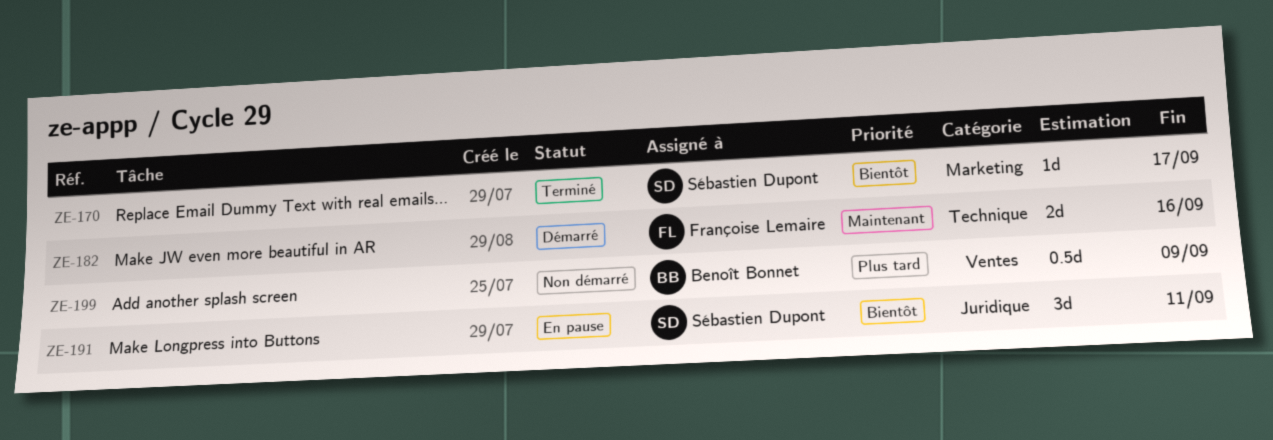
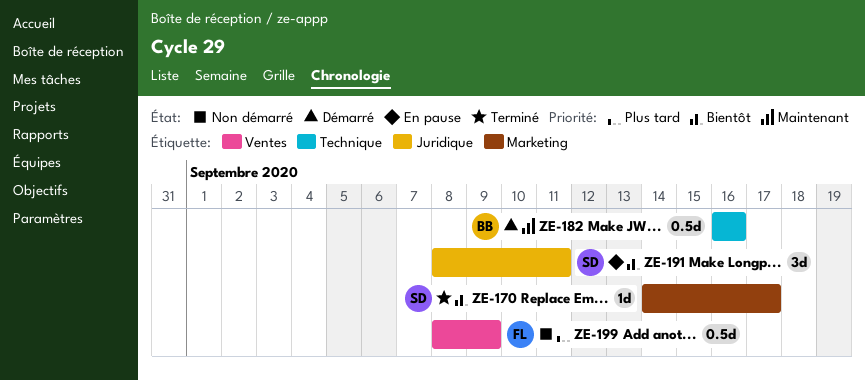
ZE-182, owner: Françoise Lemaire -> Benoît Bonnet
ZE-182, estimate: 2d -> 0.5d
ZE-199, owner: Benoît Bonnet -> Françoise Lemaire

